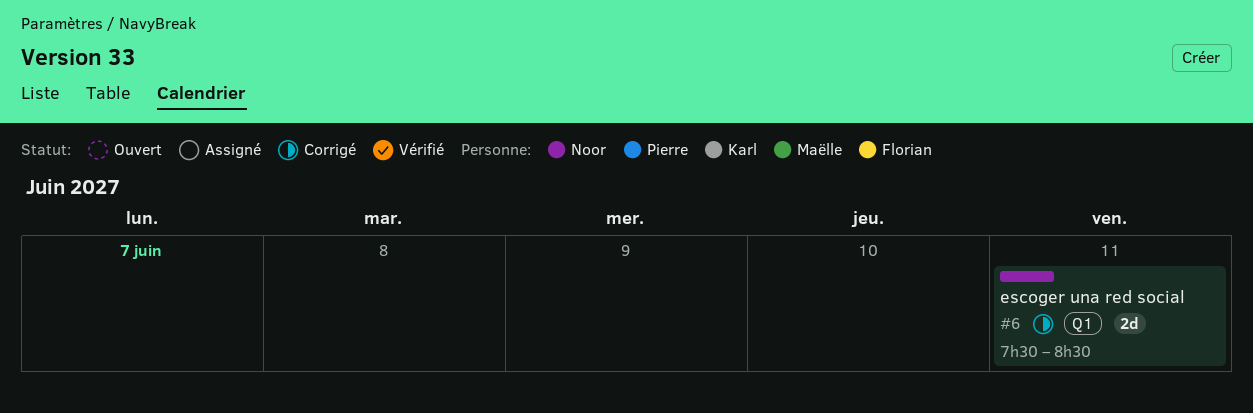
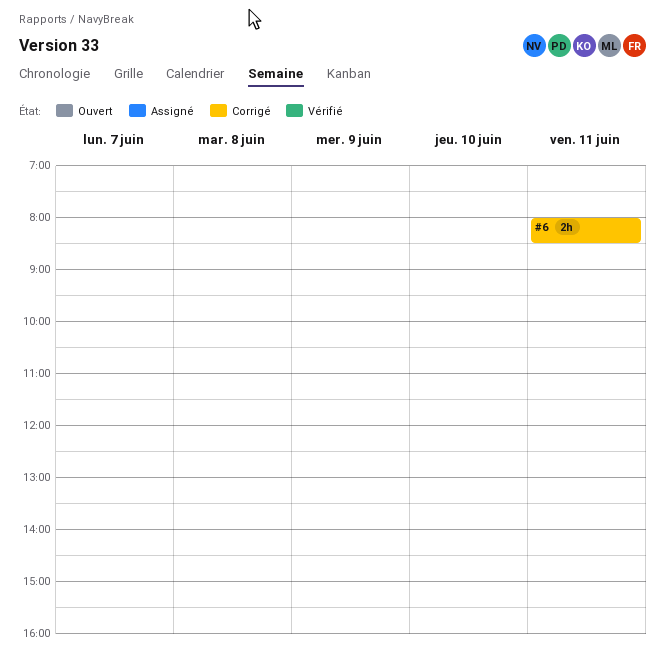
#6, estimate: 2d -> 2h
#6, begins: 07:30 -> 08:00

